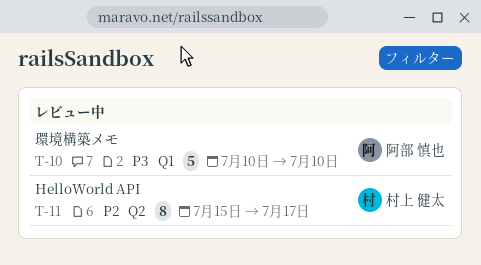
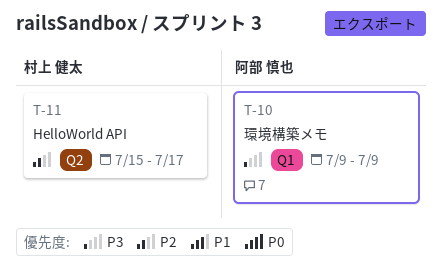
T-10, start: Jul 10 -> Jul 9
T-10, due: Jul 10 -> Jul 9

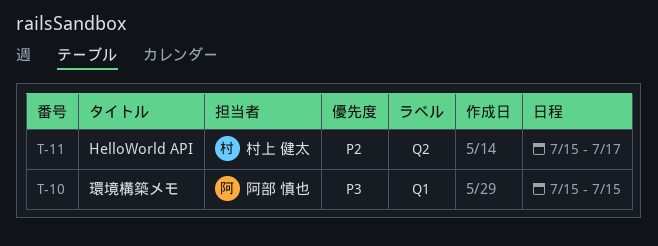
T-10, start: Jul 9 -> Jul 15
T-10, due: Jul 9 -> Jul 15

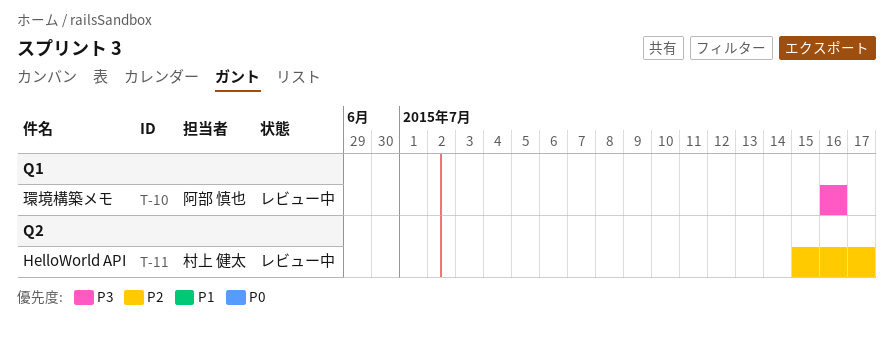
T-10, start: Jul 15 -> Jul 16
T-10, due: Jul 15 -> Jul 16

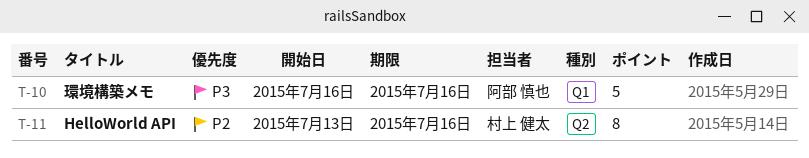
T-11, start: Jul 15 -> Jul 13
T-11, due: Jul 17 -> Jul 16

